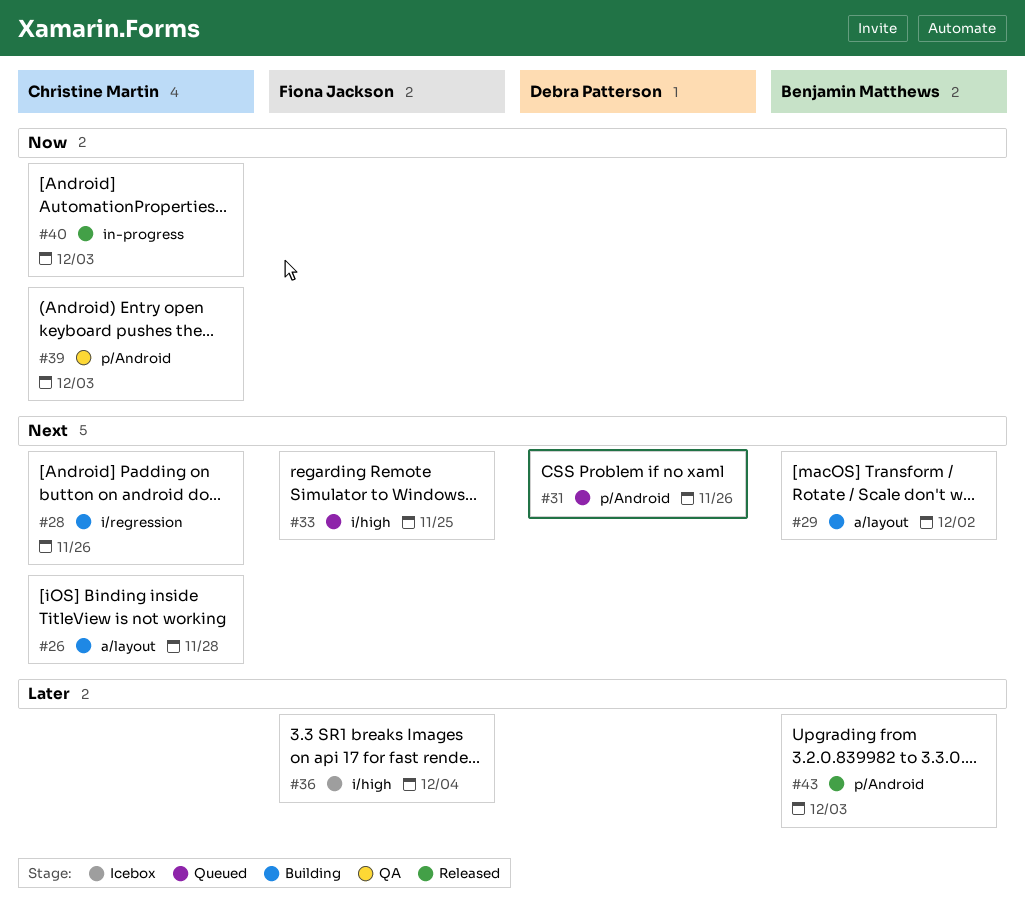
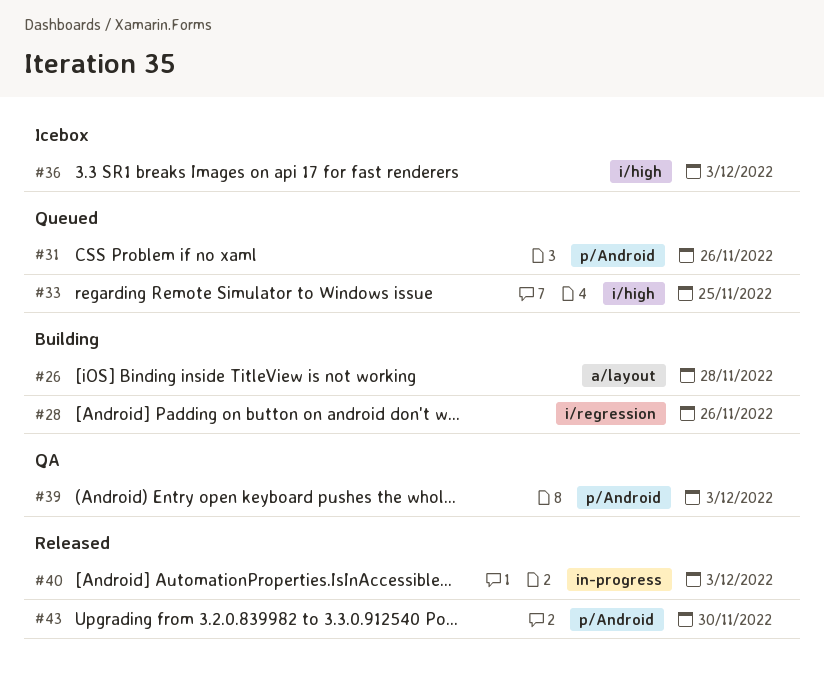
#29: present -> none
#36, due: Dec 4 -> Dec 3
#43, due: Dec 3 -> Nov 30

